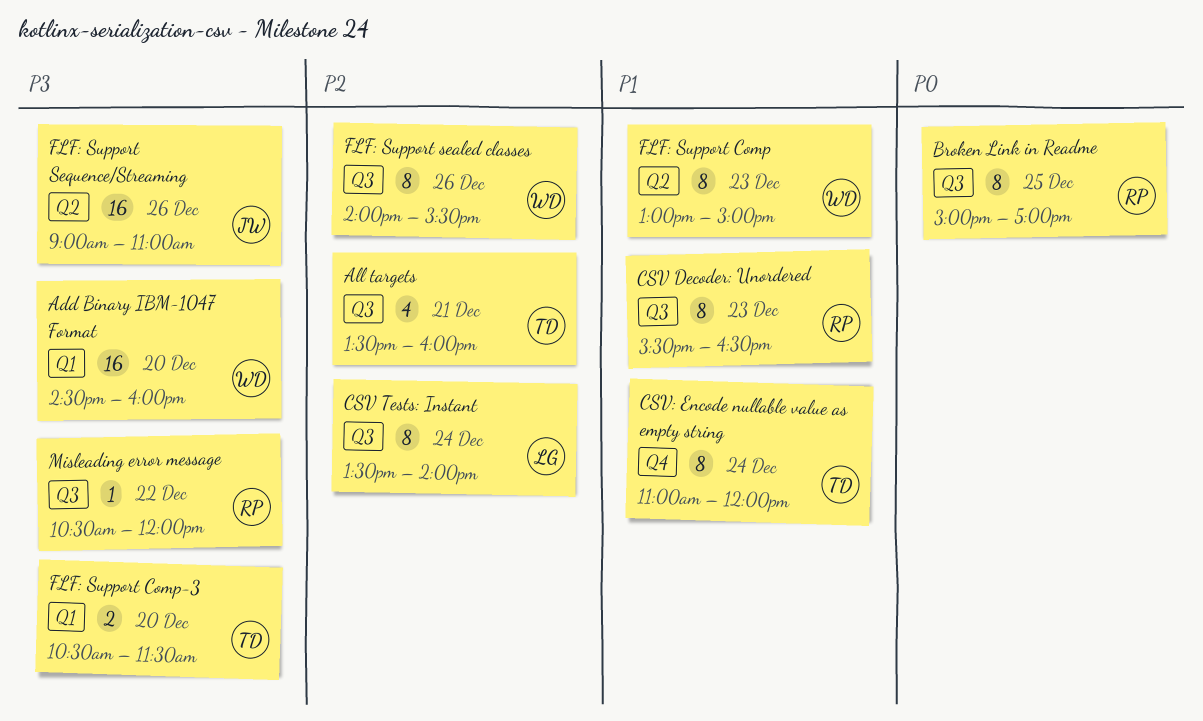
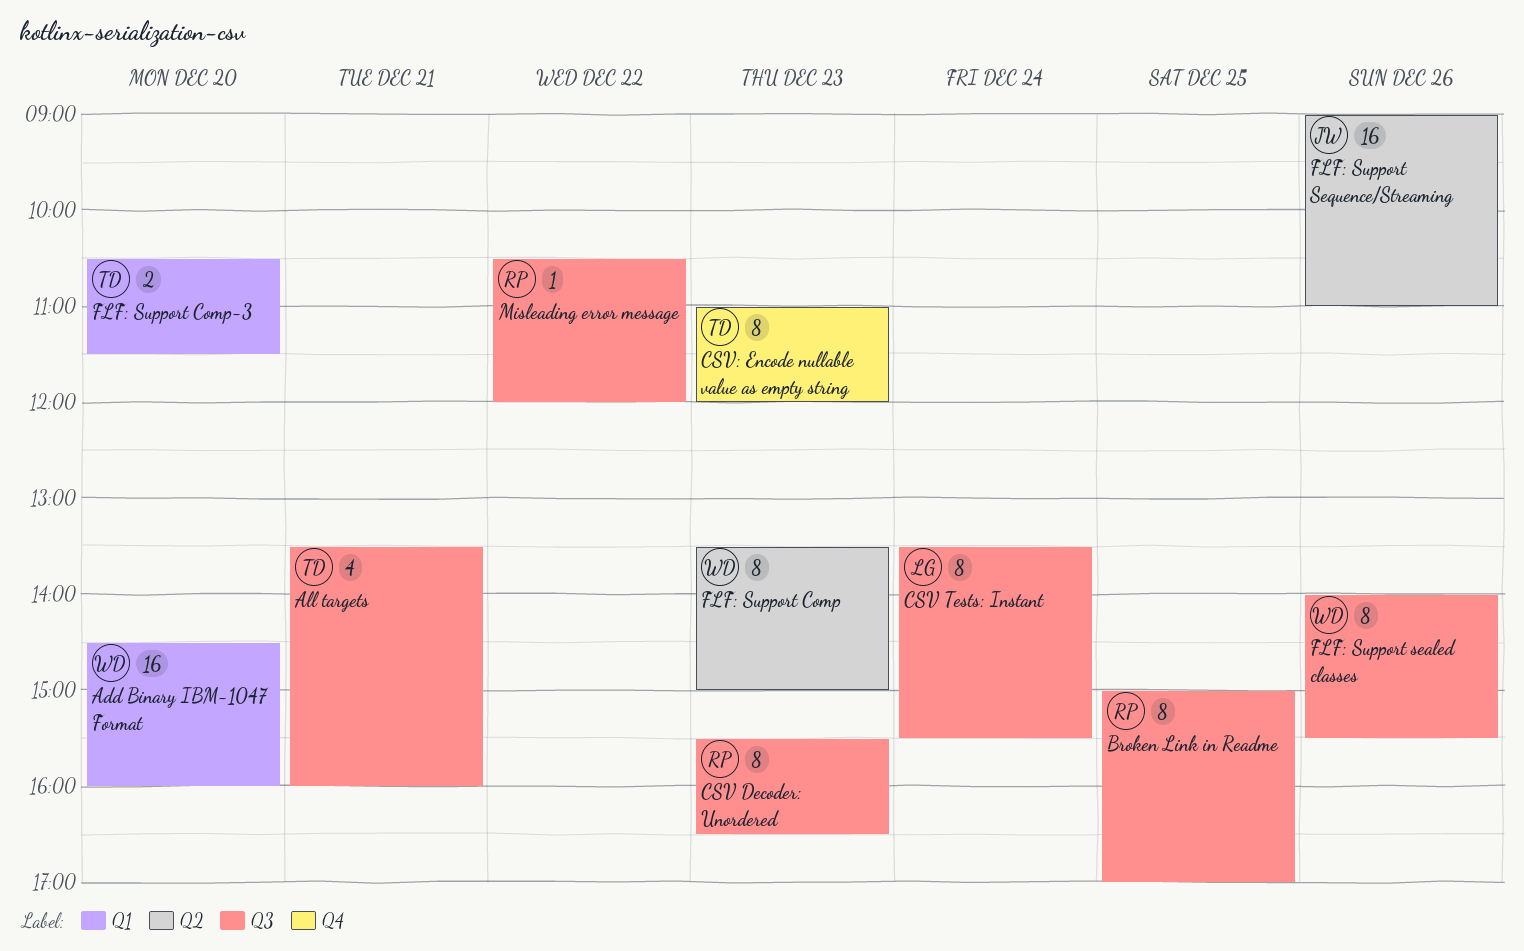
CSV Tests: Instant, ends: 14:00 -> 15:30
CSV: Encode nullable value as empty string, day: Dec 24 -> Dec 23
FLF: Support Comp, begins: 13:00 -> 13:30

